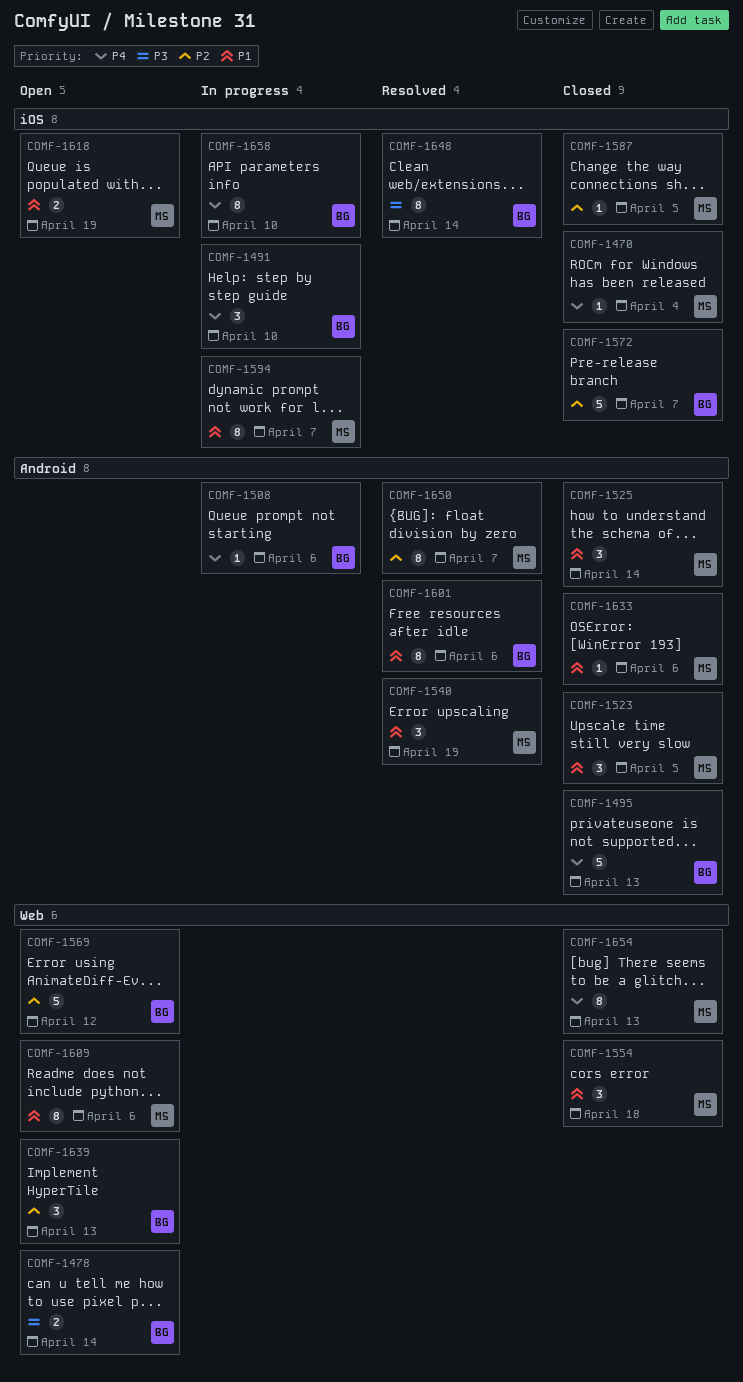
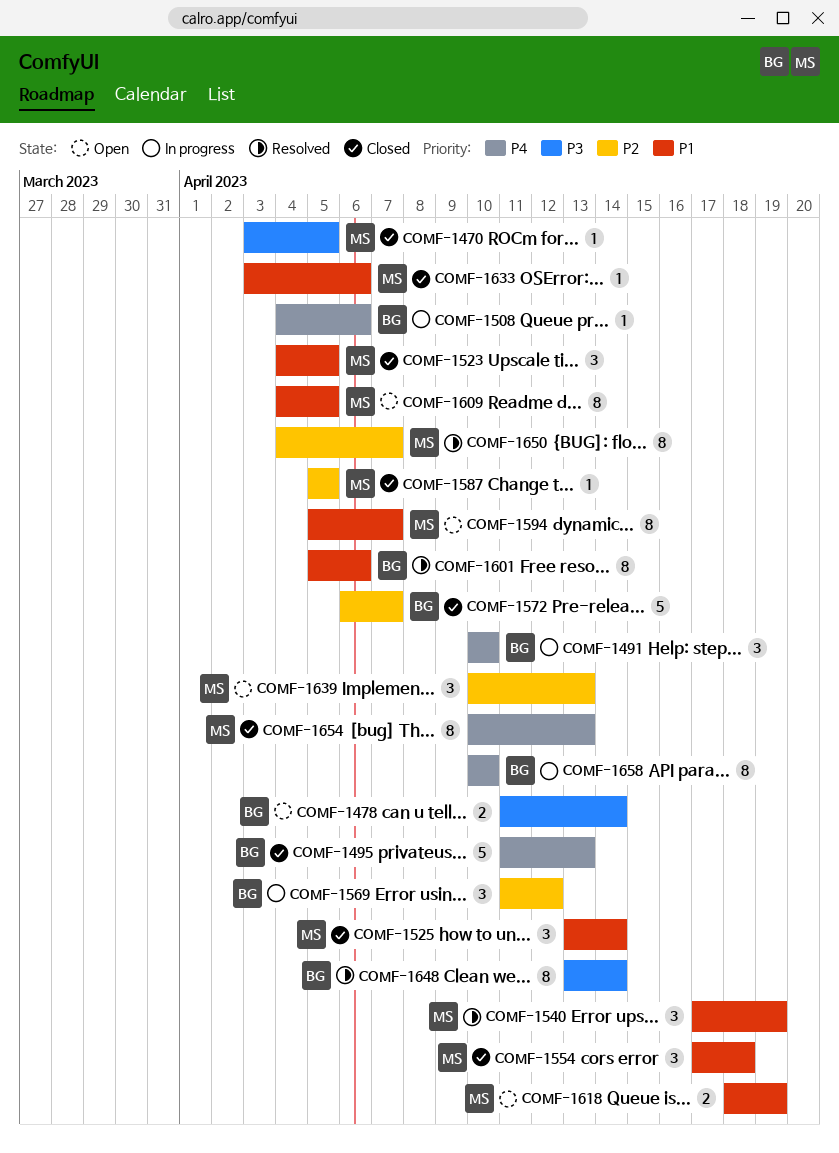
COMF-1470, priority: P4 -> P3
COMF-1470, due: Apr 4 -> Apr 5
COMF-1569, status: Open -> In progress
COMF-1569, estimate: 5 -> 3
COMF-1594, status: In progress -> Open
COMF-1609, due: Apr 6 -> Apr 5
COMF-1639, owner: BG -> MS

